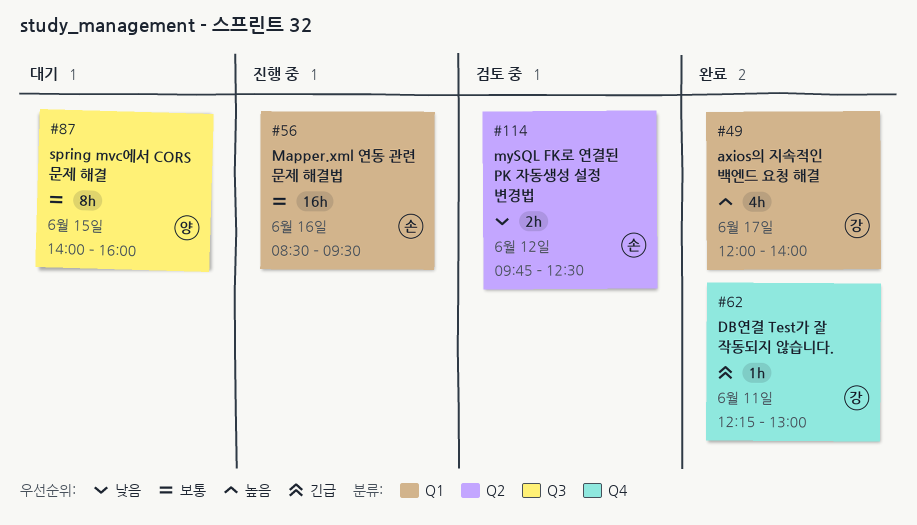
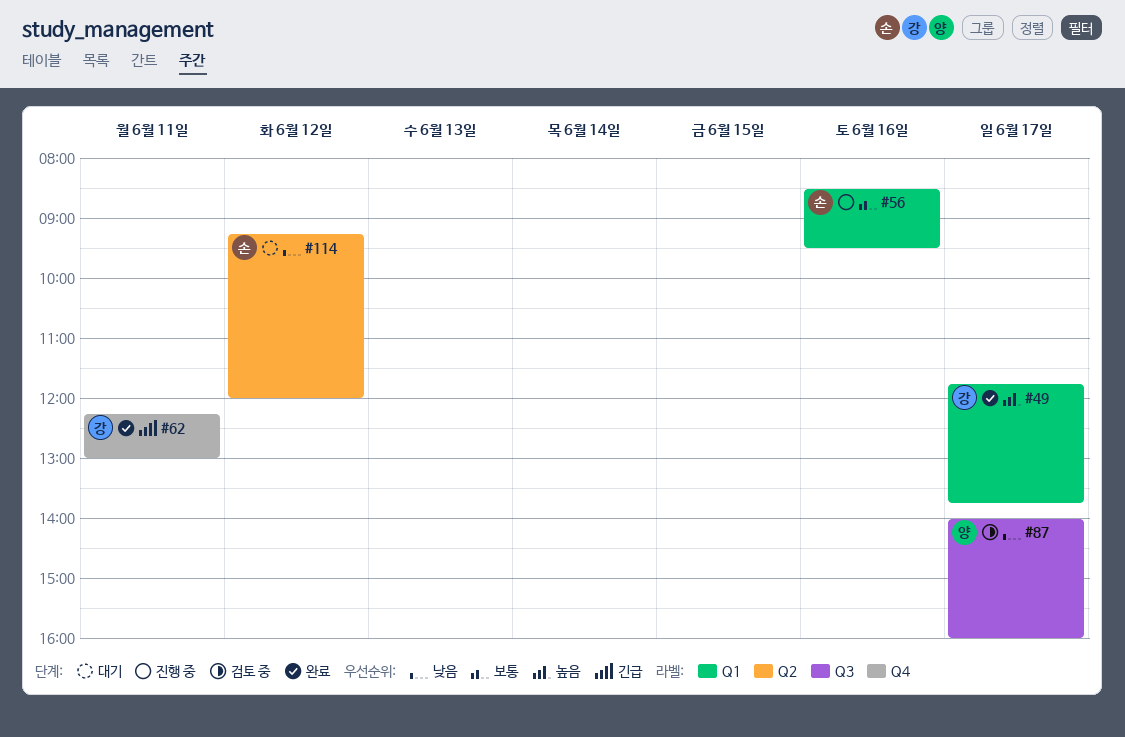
#49, begins: 12:00 -> 11:45
#49, ends: 14:00 -> 13:45
#87, status: 대기 -> 검토 중
#87, priority: 보통 -> 낮음
#87, day: Jun 15 -> Jun 17
#114, status: 검토 중 -> 대기
#114, begins: 09:45 -> 09:15
#114, ends: 12:30 -> 12:00

